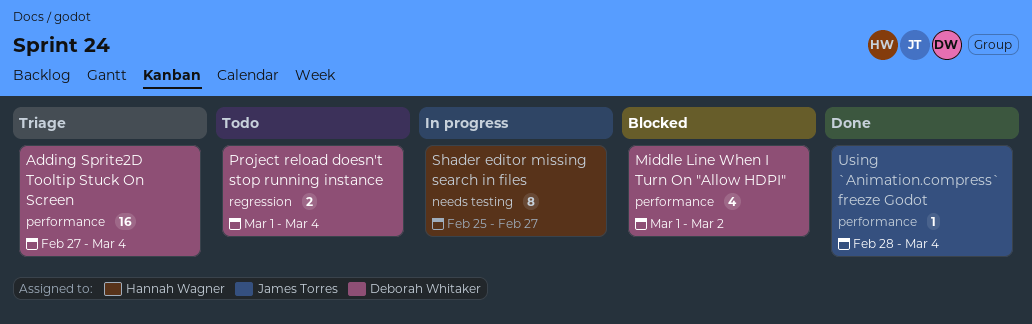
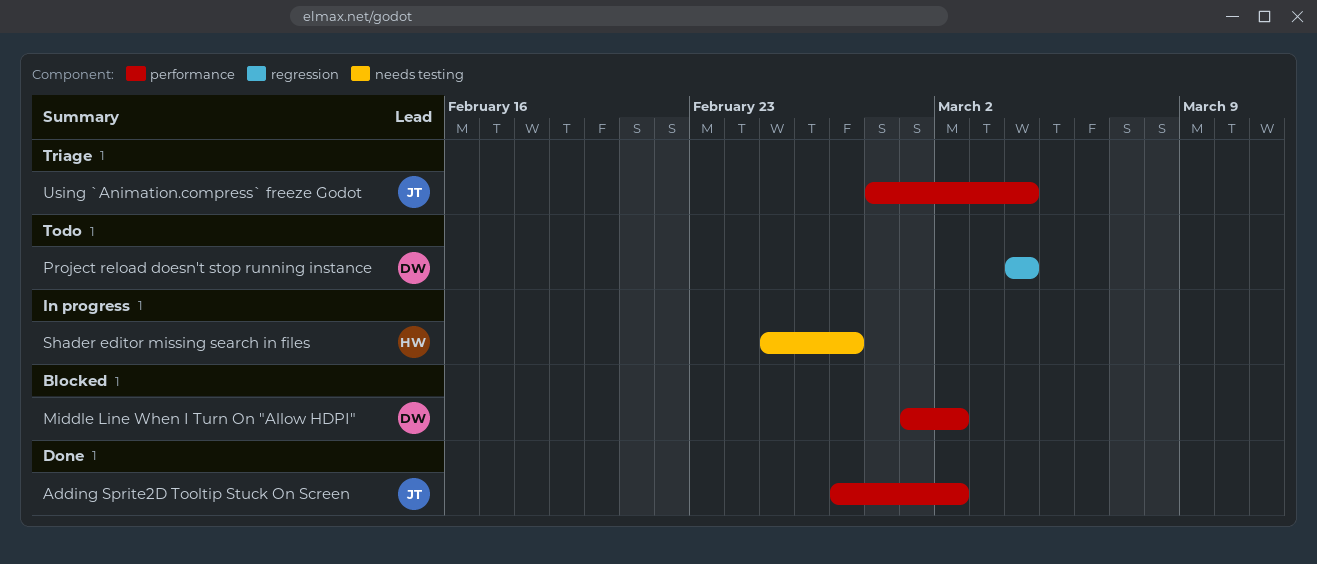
Adding Sprite2D Tooltip Stuck On Screen, status: Triage -> Done
Adding Sprite2D Tooltip Stuck On Screen, owner: Deborah Whitaker -> James Torres
Adding Sprite2D Tooltip Stuck On Screen, due: Mar 4 -> Mar 2
Project reload doesn't stop running instance, start: Mar 1 -> Mar 4
Using `Animation.compress` freeze Godot, status: Done -> Triage

